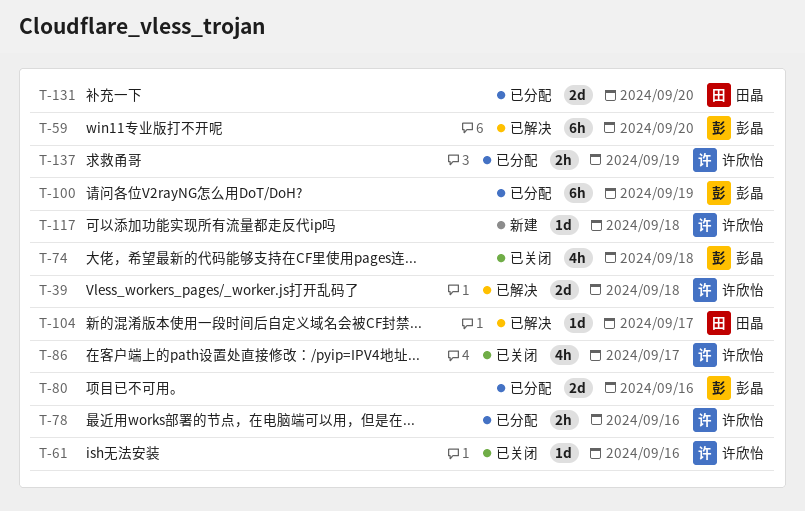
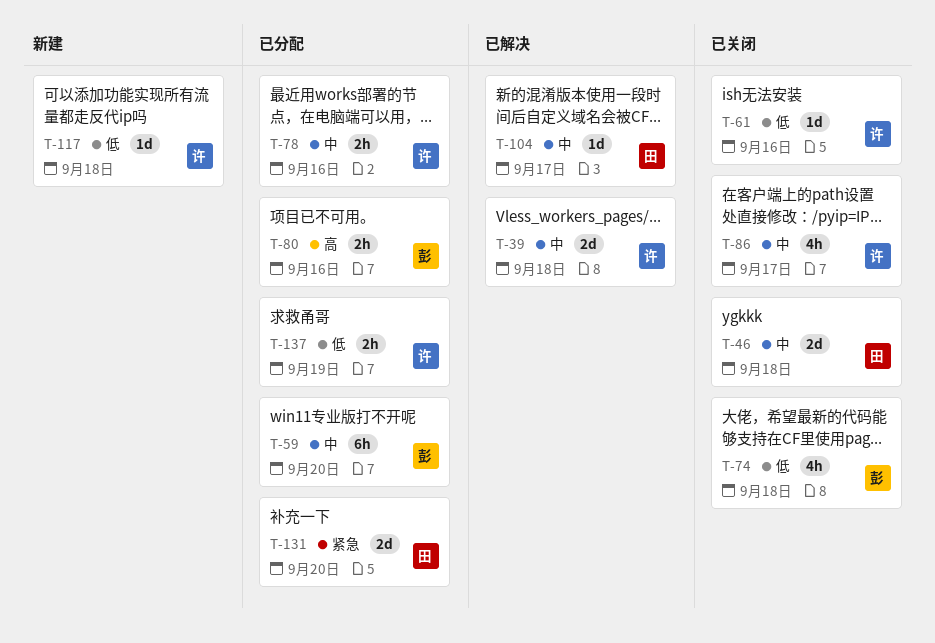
T-46: none -> present
T-59, status: 已解决 -> 已分配
T-80, estimate: 2d -> 2h
T-100: present -> none

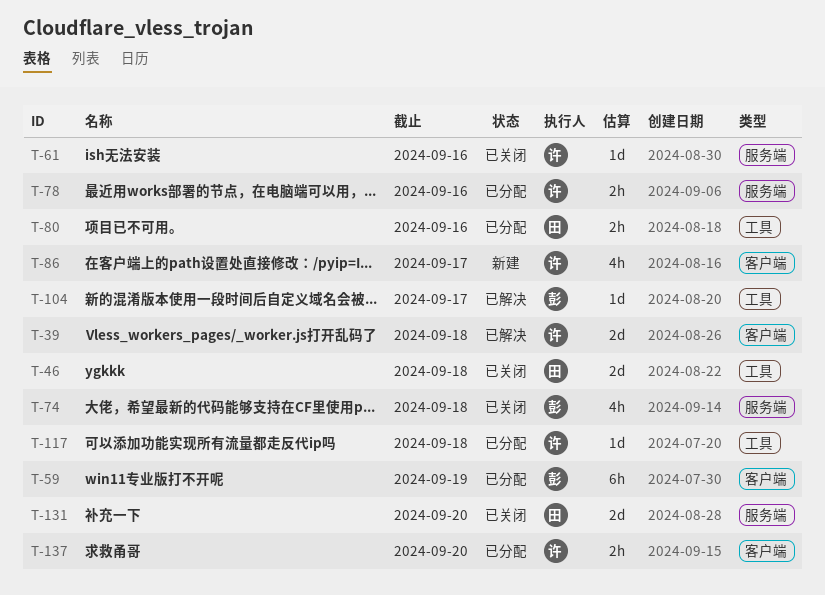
T-59, due: Sep 20 -> Sep 19
T-80, owner: 彭 -> 田
T-86, status: 已关闭 -> 新建
T-104, owner: 田 -> 彭
T-117, status: 新建 -> 已分配
T-131, status: 已分配 -> 已关闭
T-137, due: Sep 19 -> Sep 20

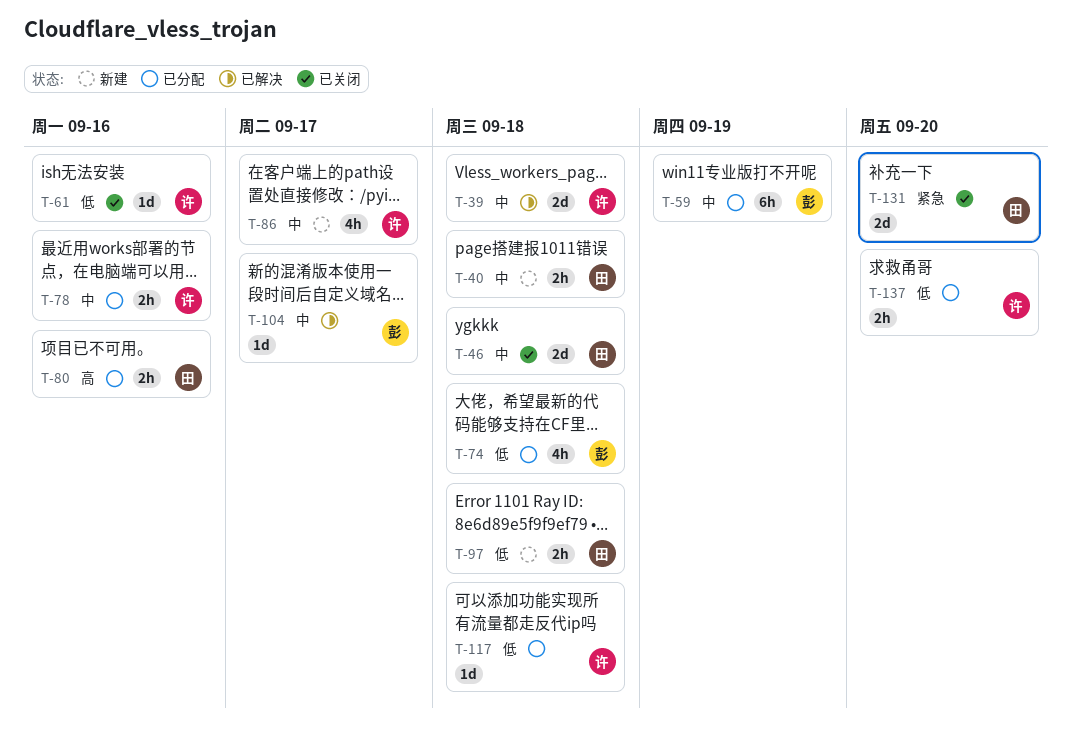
T-40: none -> present
T-74, status: 已关闭 -> 已分配
T-97: none -> present

